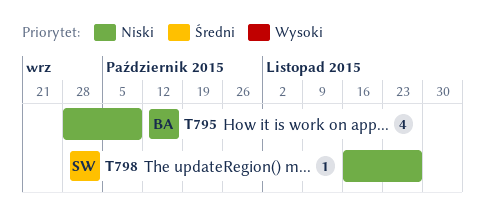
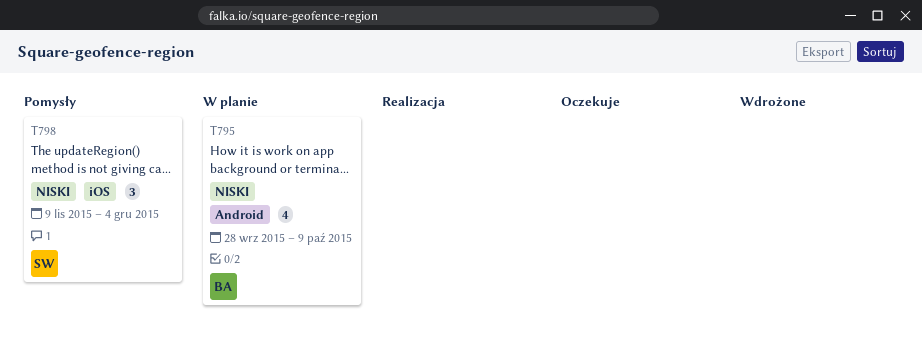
T798, estimate: 1 -> 3
T798, start: Nov 16 -> Nov 9
T798, due: Nov 27 -> Dec 4

